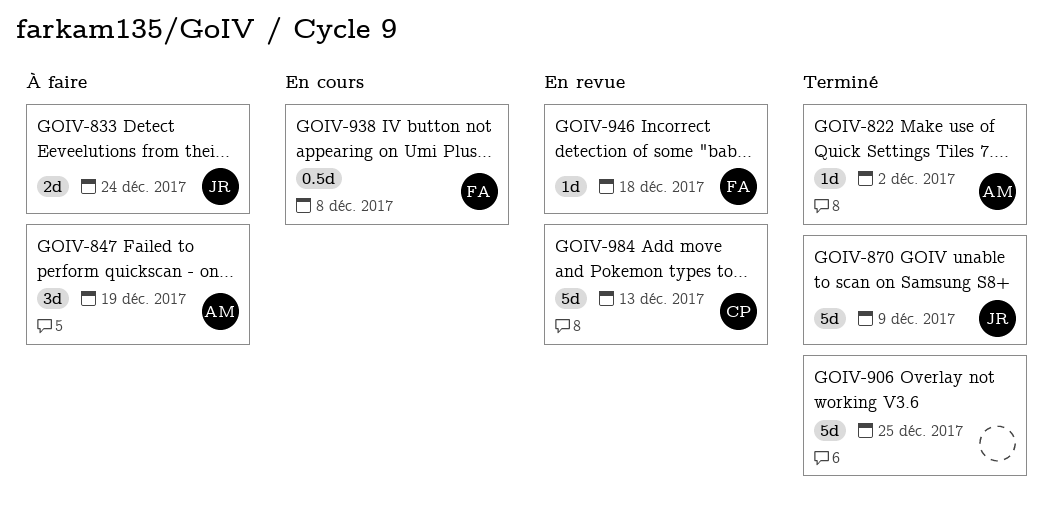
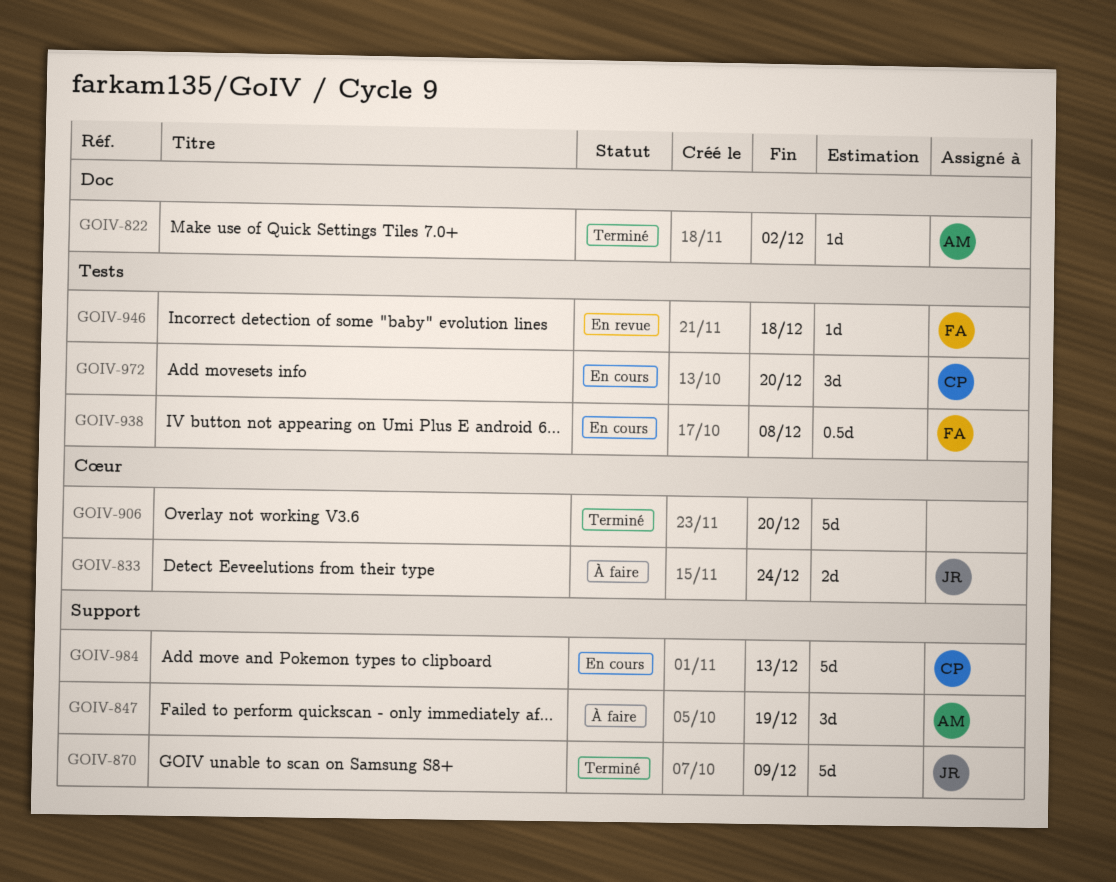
GOIV-906, due: Dec 25 -> Dec 20
GOIV-972: none -> present
GOIV-984, status: En revue -> En cours

